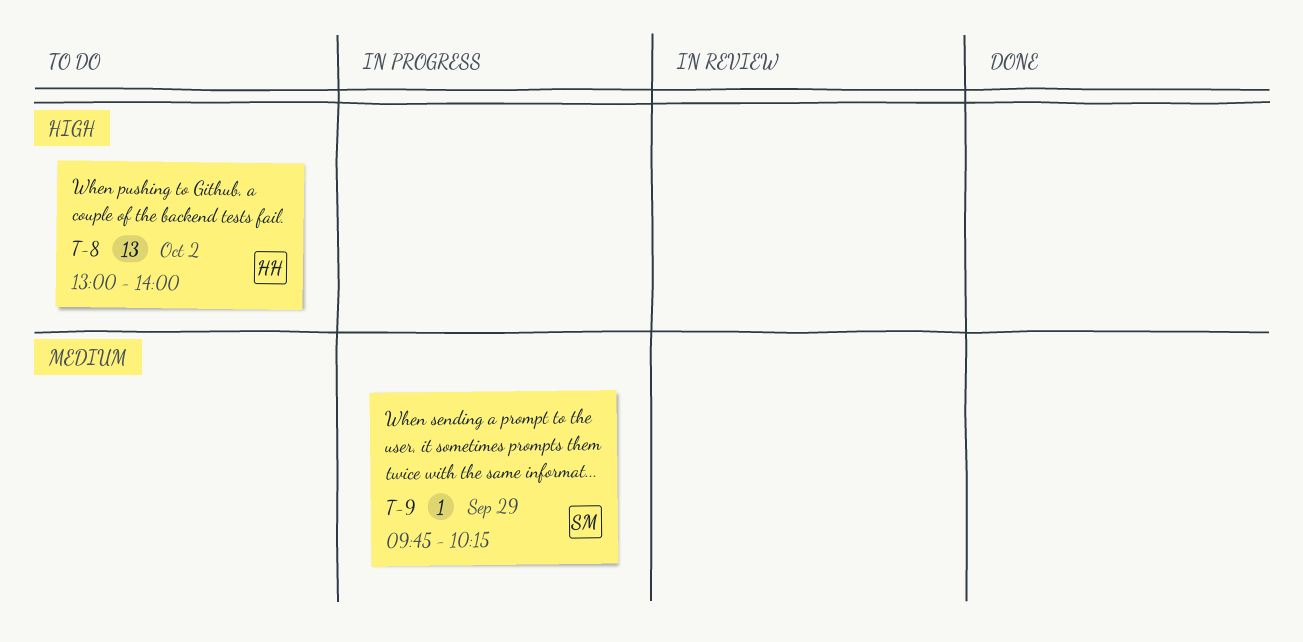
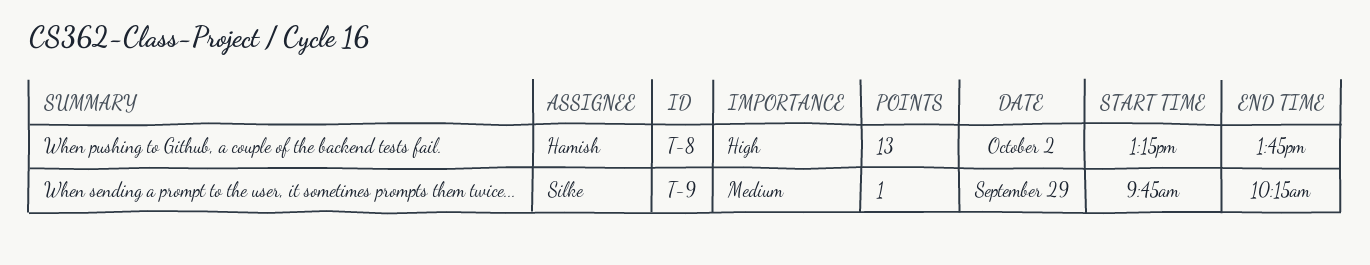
T-8, begins: 13:00 -> 13:15
T-8, ends: 14:00 -> 13:45

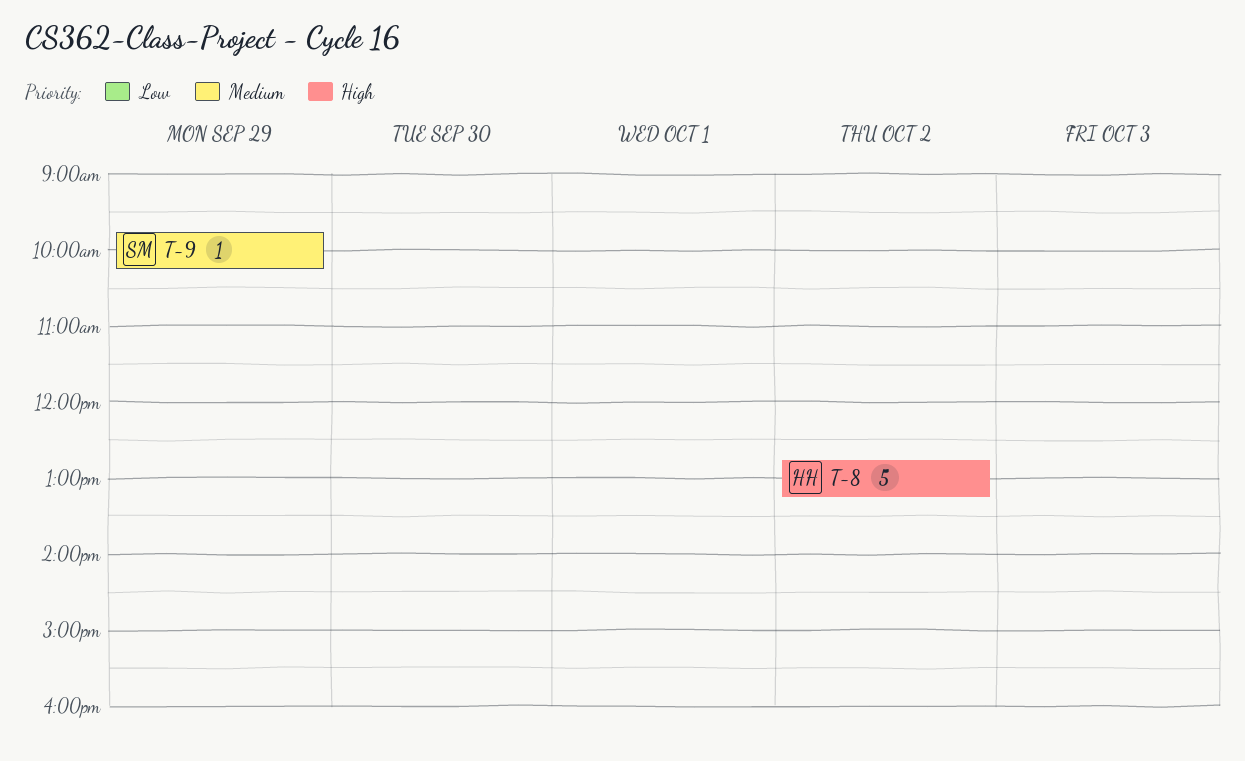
T-8, estimate: 13 -> 5
T-8, begins: 13:15 -> 12:45
T-8, ends: 13:45 -> 13:15

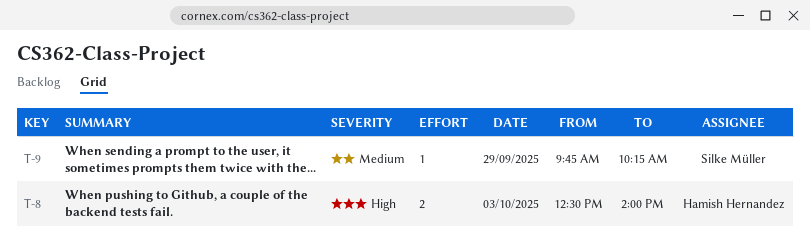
T-8, estimate: 5 -> 2
T-8, day: Oct 2 -> Oct 3
T-8, begins: 12:45 -> 12:30
T-8, ends: 13:15 -> 14:00

